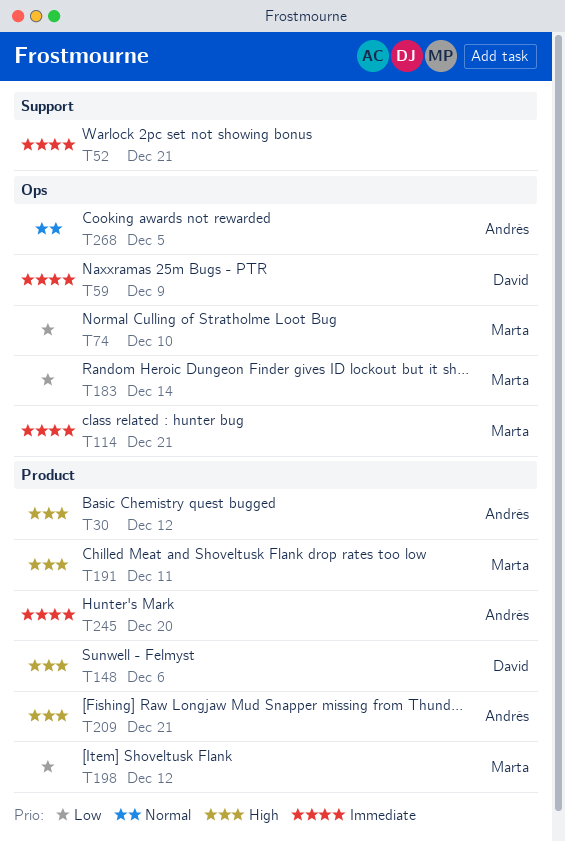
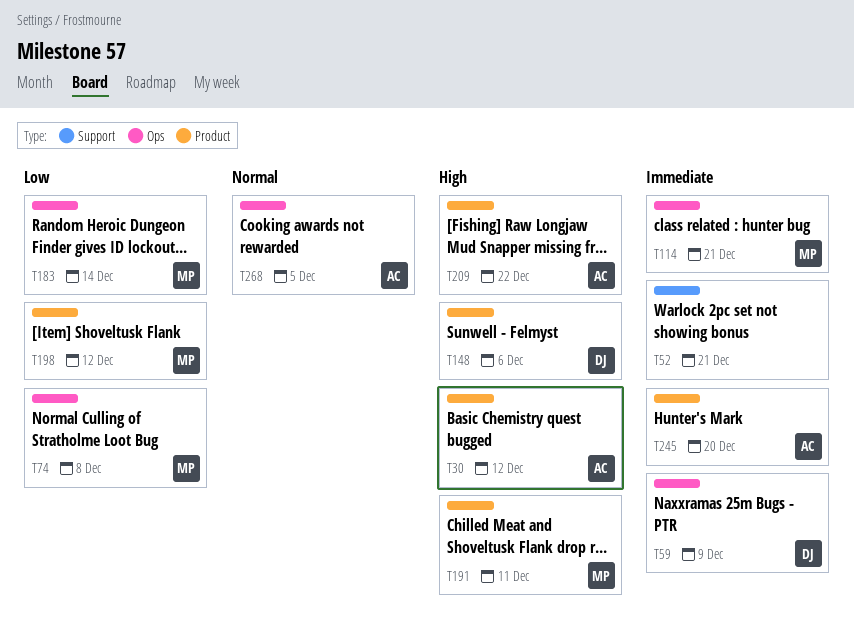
T74, due: Dec 10 -> Dec 8
T209, due: Dec 21 -> Dec 22

